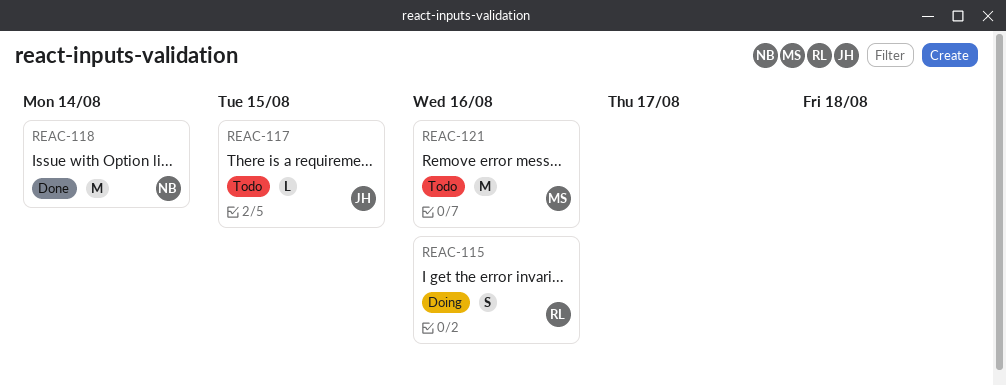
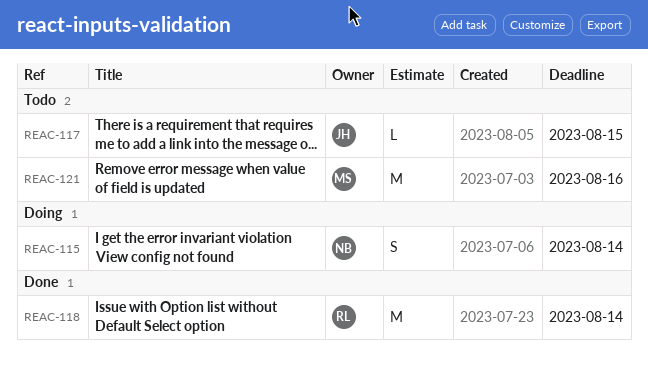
REAC-115, owner: RL -> NB
REAC-115, due: Aug 16 -> Aug 14
REAC-118, owner: NB -> RL

